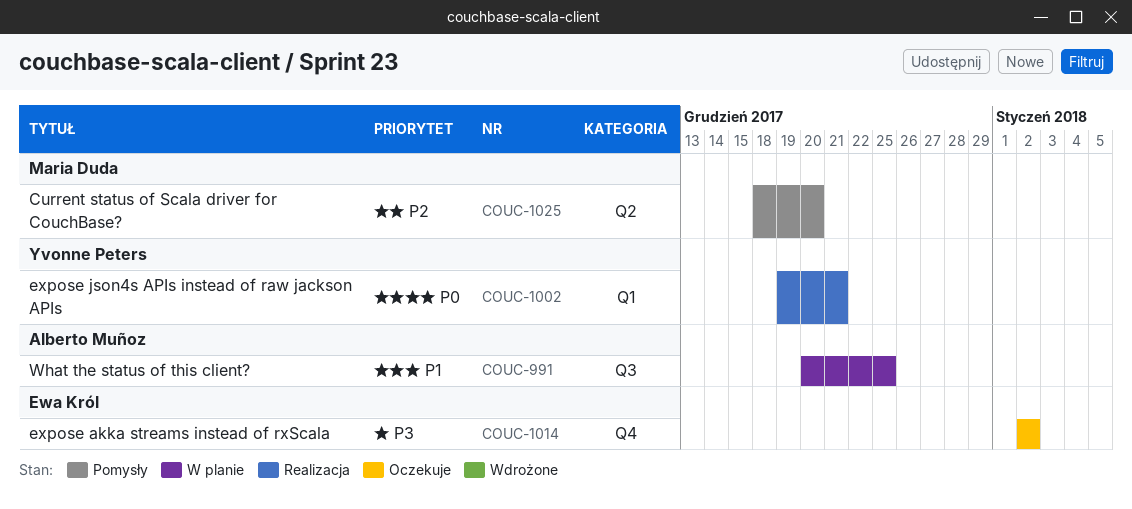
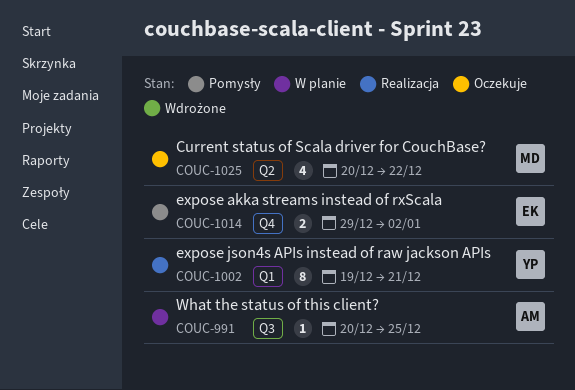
COUC-1014, status: Oczekuje -> Pomysły
COUC-1014, start: Jan 2 -> Dec 29
COUC-1025, status: Pomysły -> Oczekuje
COUC-1025, start: Dec 18 -> Dec 20
COUC-1025, due: Dec 20 -> Dec 22

